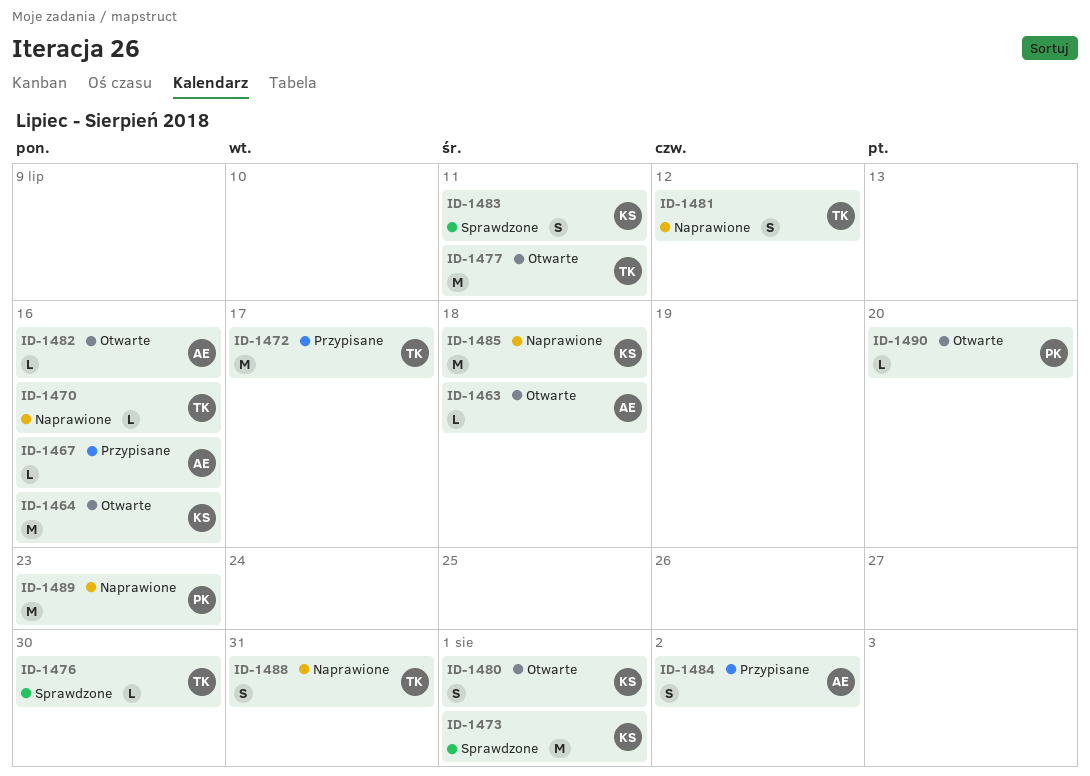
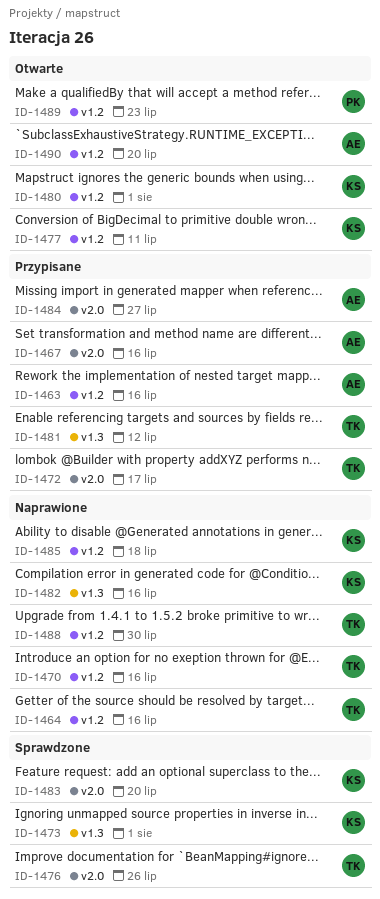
ID-1463, status: Otwarte -> Przypisane
ID-1463, due: Jul 18 -> Jul 16
ID-1464, status: Otwarte -> Naprawione
ID-1464, owner: KS -> TK
ID-1476, due: Jul 30 -> Jul 26
ID-1477, owner: TK -> KS
ID-1481, status: Naprawione -> Przypisane
ID-1482, status: Otwarte -> Naprawione
ID-1482, owner: AE -> KS
ID-1483, due: Jul 11 -> Jul 20
ID-1484, due: Aug 2 -> Jul 27
ID-1488, due: Jul 31 -> Jul 30
ID-1489, status: Naprawione -> Otwarte
ID-1490, owner: PK -> AE

